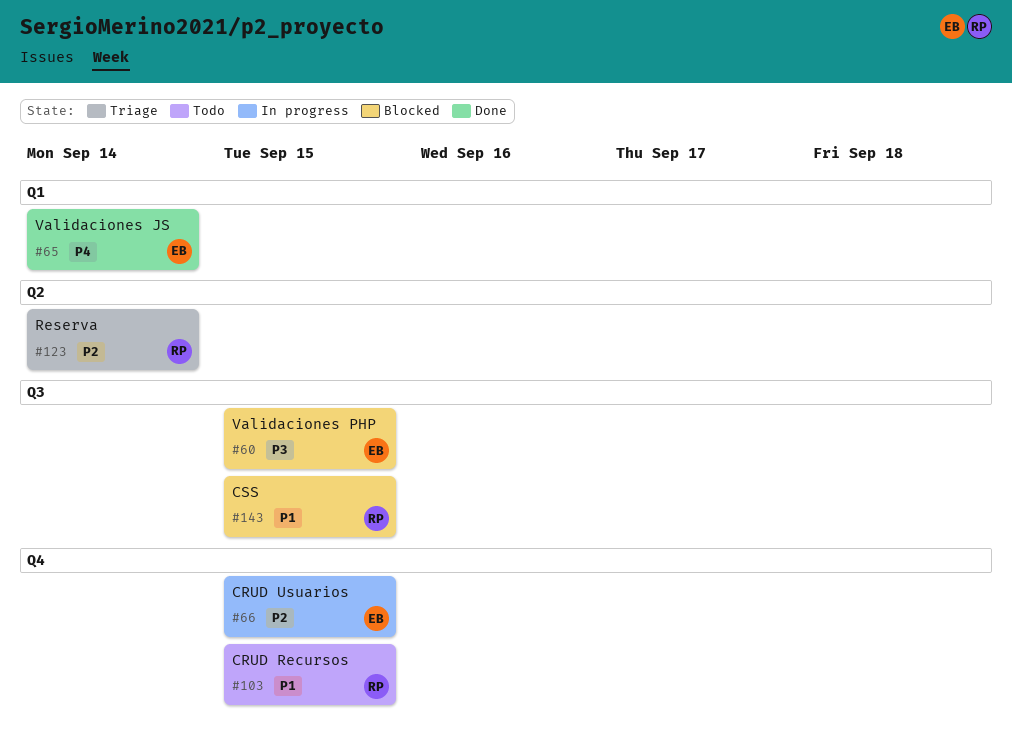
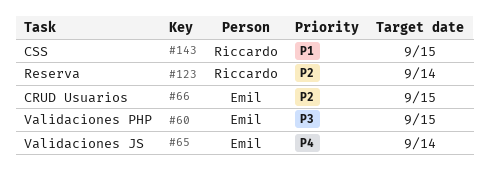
#103: present -> none

